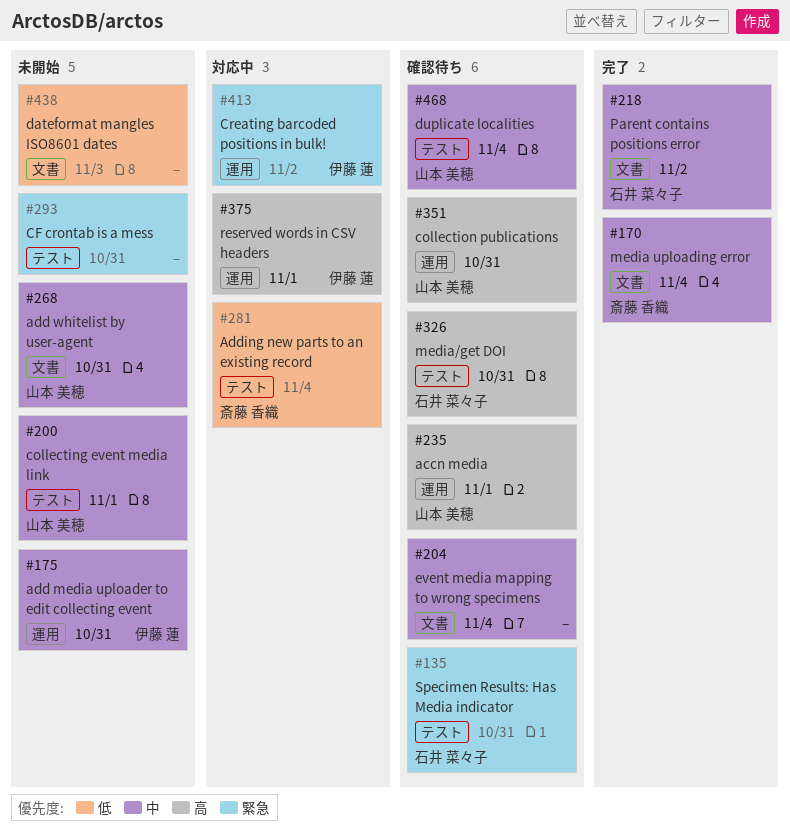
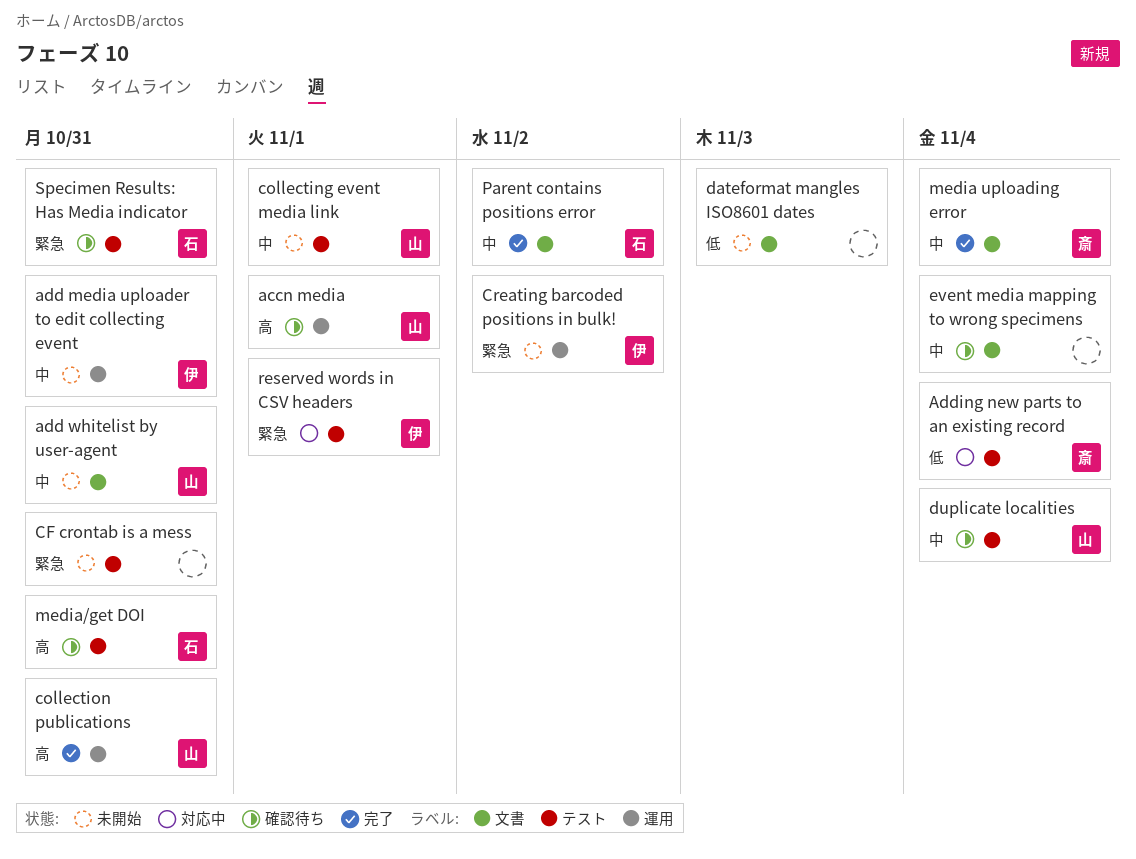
collection publications, status: 確認待ち -> 完了
Creating barcoded positions in bulk!, status: 対応中 -> 未開始
reserved words in CSV headers, priority: 高 -> 緊急
reserved words in CSV headers, label: 運用 -> テスト

